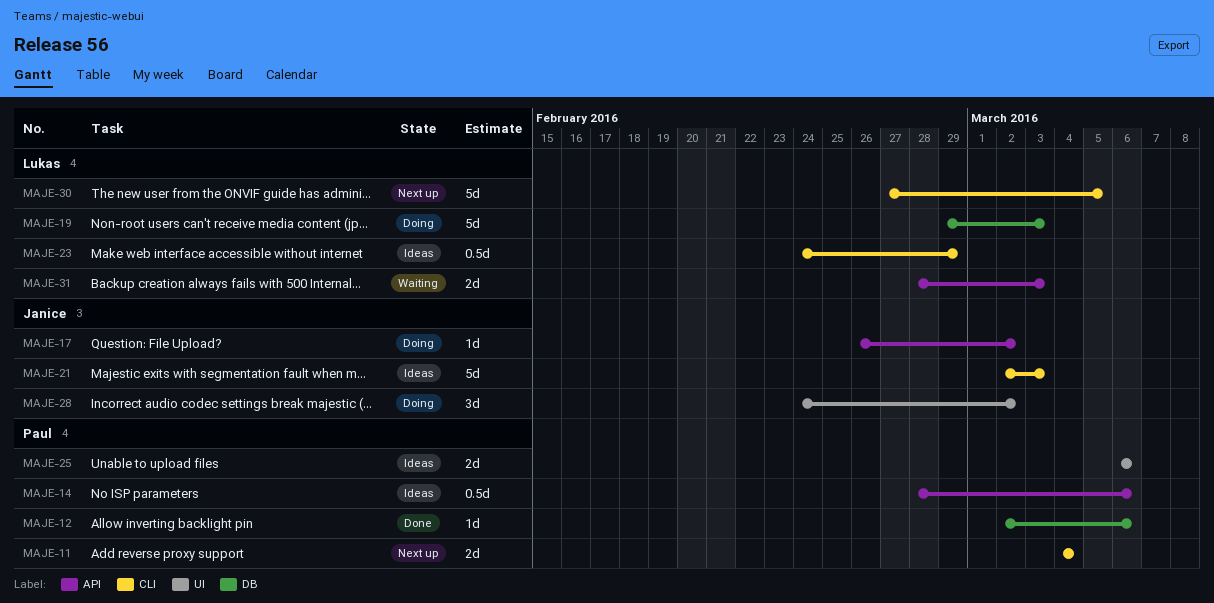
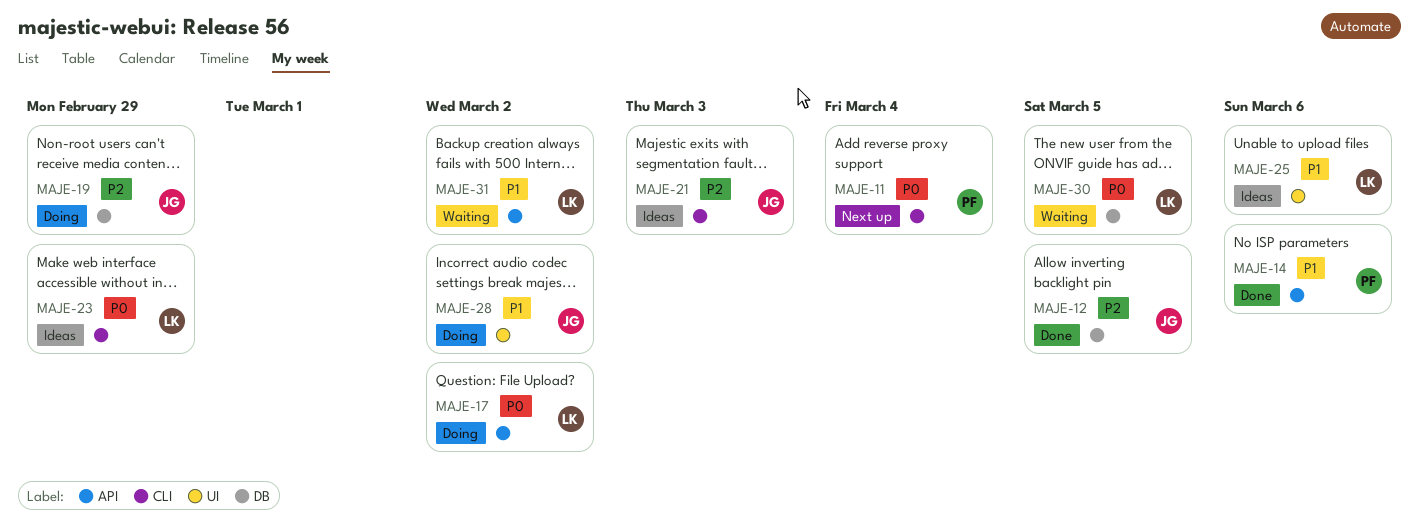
MAJE-12, owner: Paul -> Janice
MAJE-12, due: Mar 6 -> Mar 5
MAJE-14, status: Ideas -> Done
MAJE-17, owner: Janice -> Lukas
MAJE-19, owner: Lukas -> Janice
MAJE-19, due: Mar 3 -> Feb 29
MAJE-25, owner: Paul -> Lukas
MAJE-30, status: Next up -> Waiting
MAJE-30, label: CLI -> DB
MAJE-31, due: Mar 3 -> Mar 2

